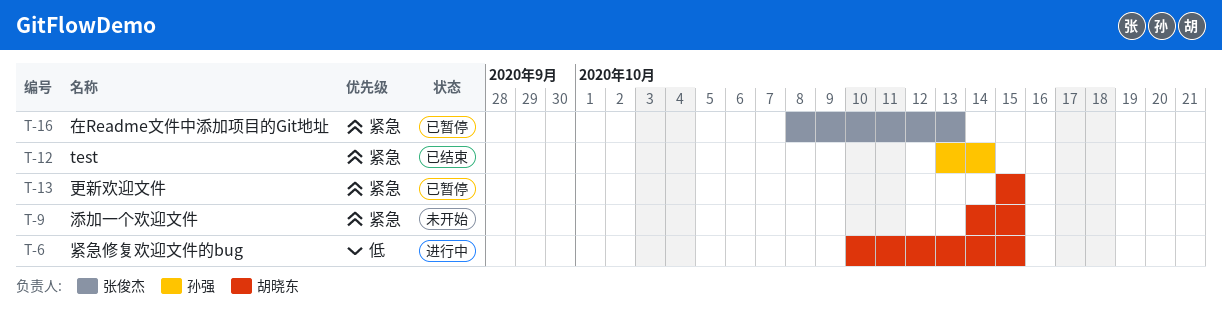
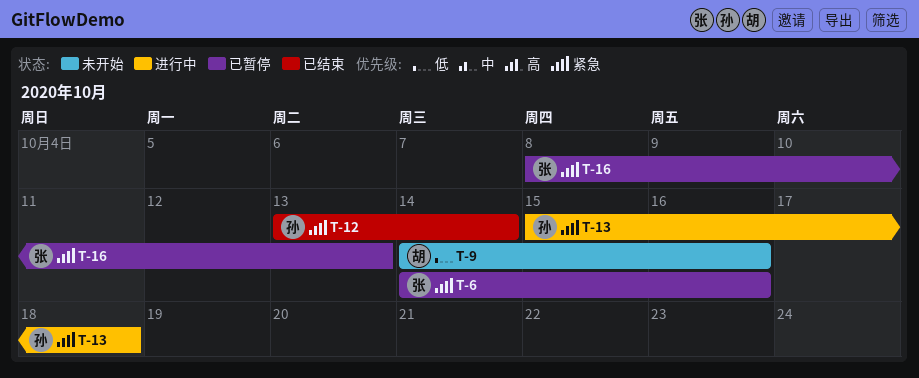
T-6, status: 进行中 -> 已暂停
T-6, owner: 胡晓东 -> 张俊杰
T-6, priority: 低 -> 紧急
T-6, start: Oct 10 -> Oct 14
T-6, due: Oct 15 -> Oct 16
T-9, priority: 紧急 -> 低
T-9, due: Oct 15 -> Oct 16
T-13, status: 已暂停 -> 进行中
T-13, owner: 胡晓东 -> 孙强
T-13, due: Oct 15 -> Oct 18

